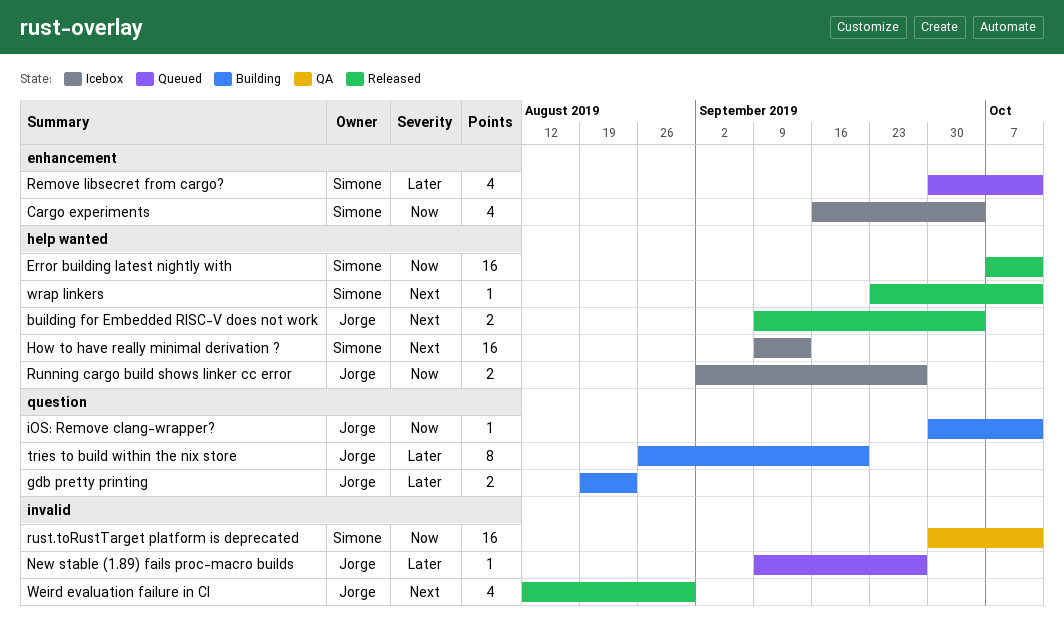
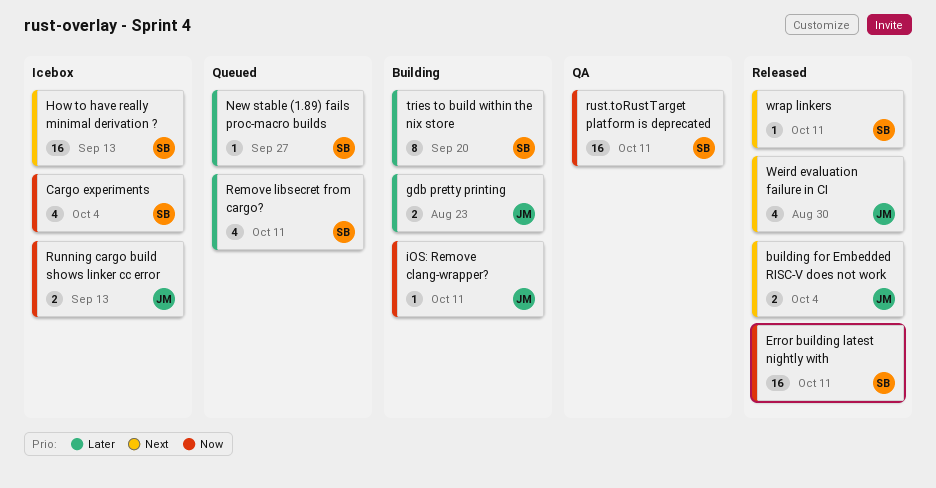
New stable (1.89) fails proc-macro builds, owner: Jorge -> Simone
Running cargo build shows linker cc error, due: Sep 27 -> Sep 13
tries to build within the nix store, owner: Jorge -> Simone

